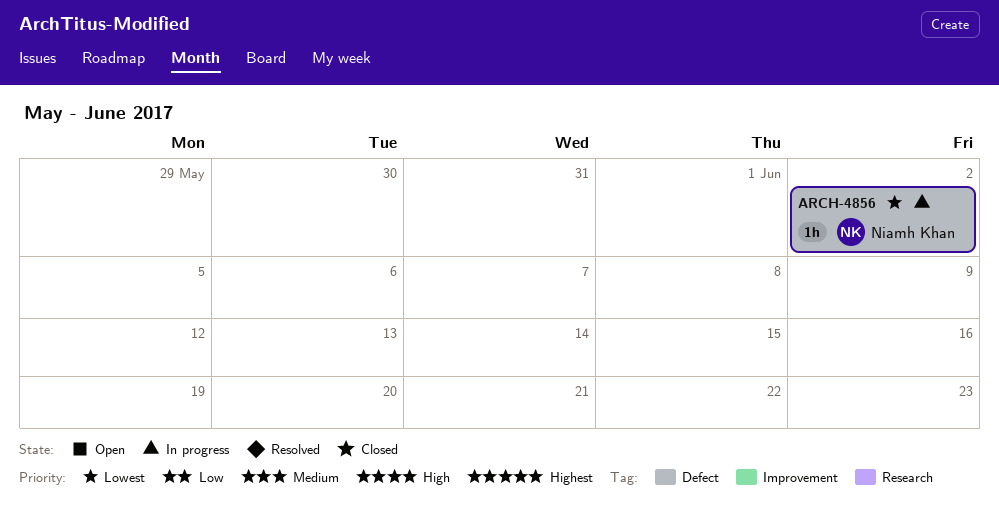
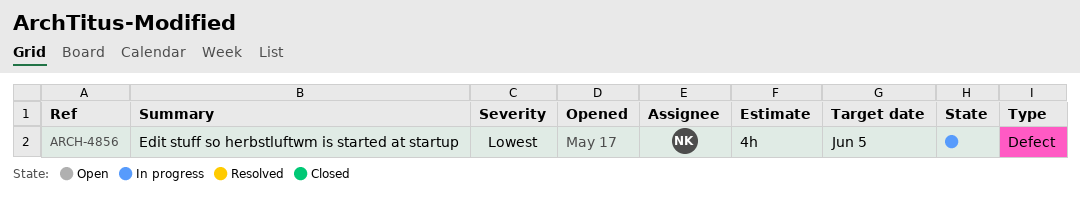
ARCH-4856, estimate: 1h -> 4h
ARCH-4856, due: Jun 2 -> Jun 5

